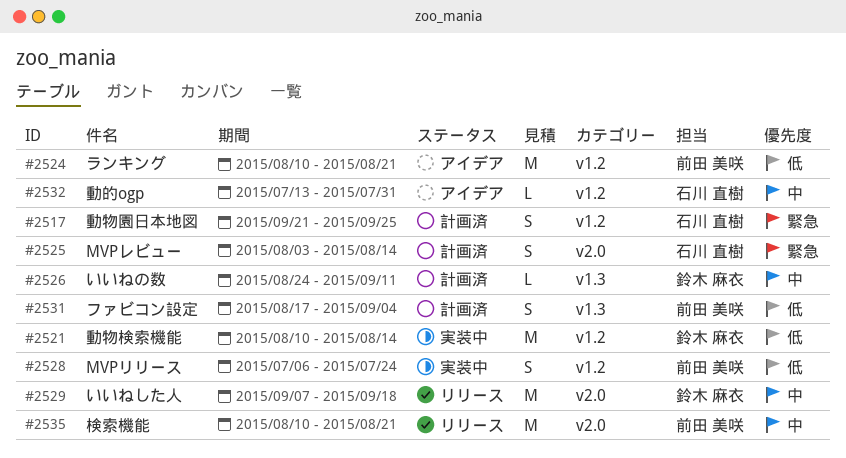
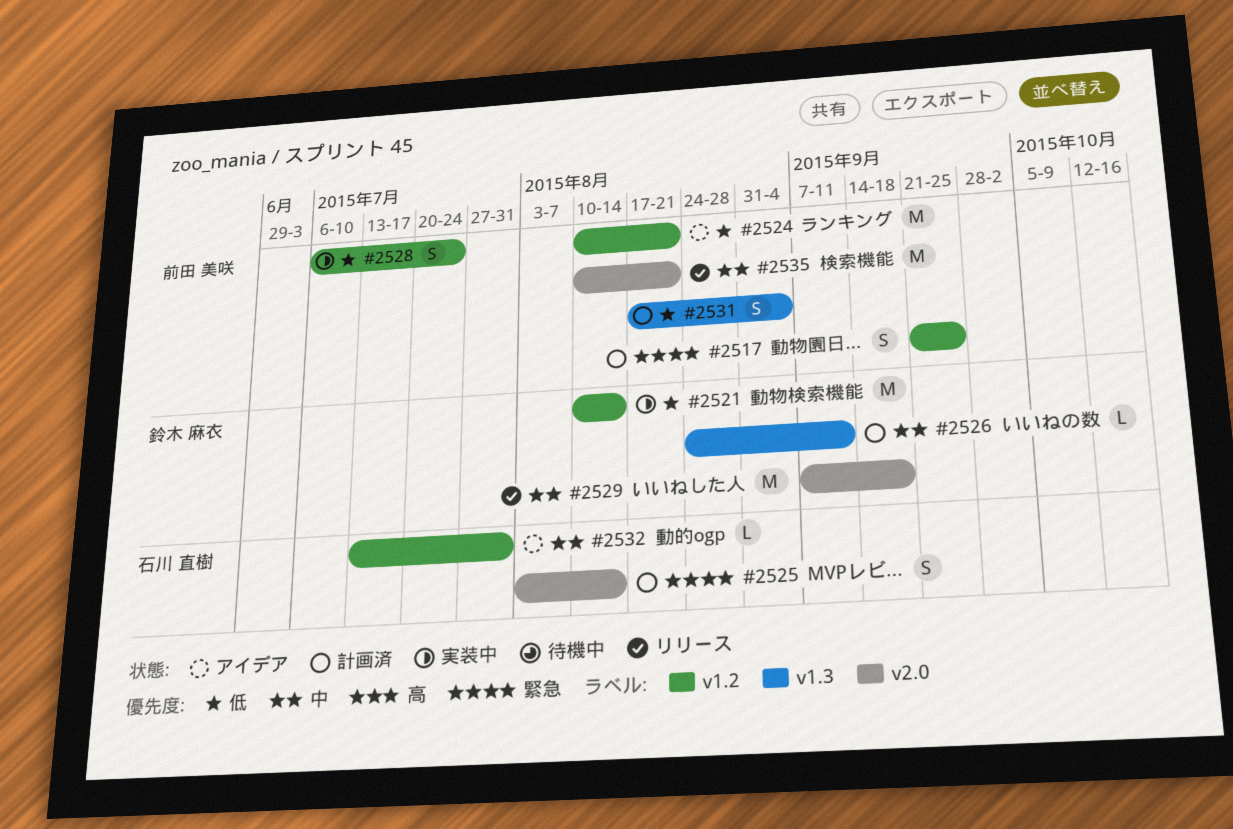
#2517, owner: 石川 直樹 -> 前田 美咲

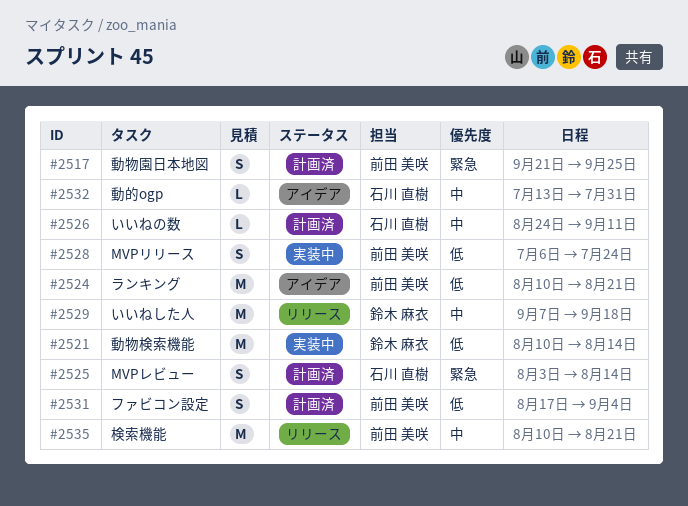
#2526, owner: 鈴木 麻衣 -> 石川 直樹

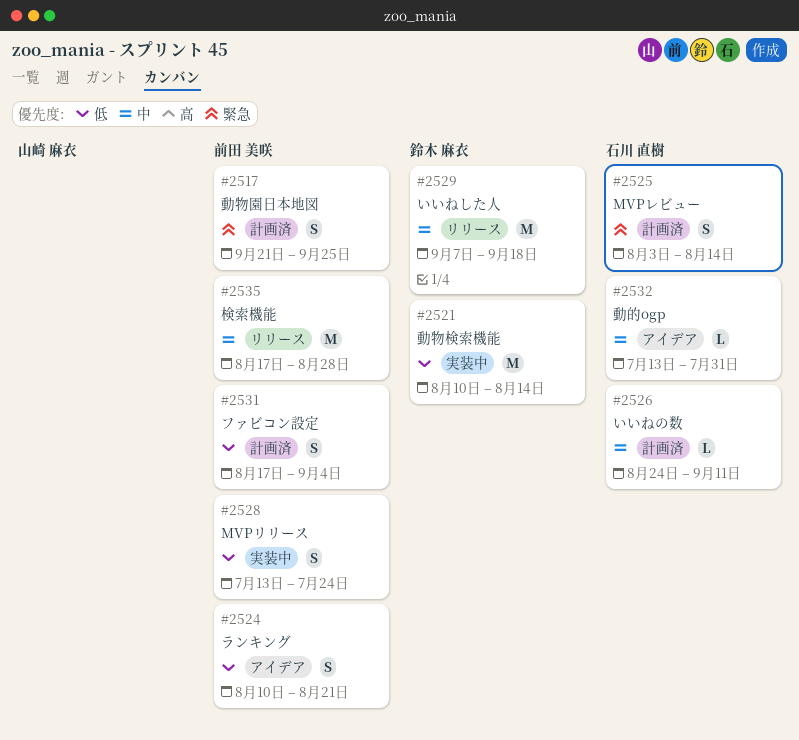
#2524, estimate: M -> S
#2528, start: Jul 6 -> Jul 13
#2535, start: Aug 10 -> Aug 17
#2535, due: Aug 21 -> Aug 28

